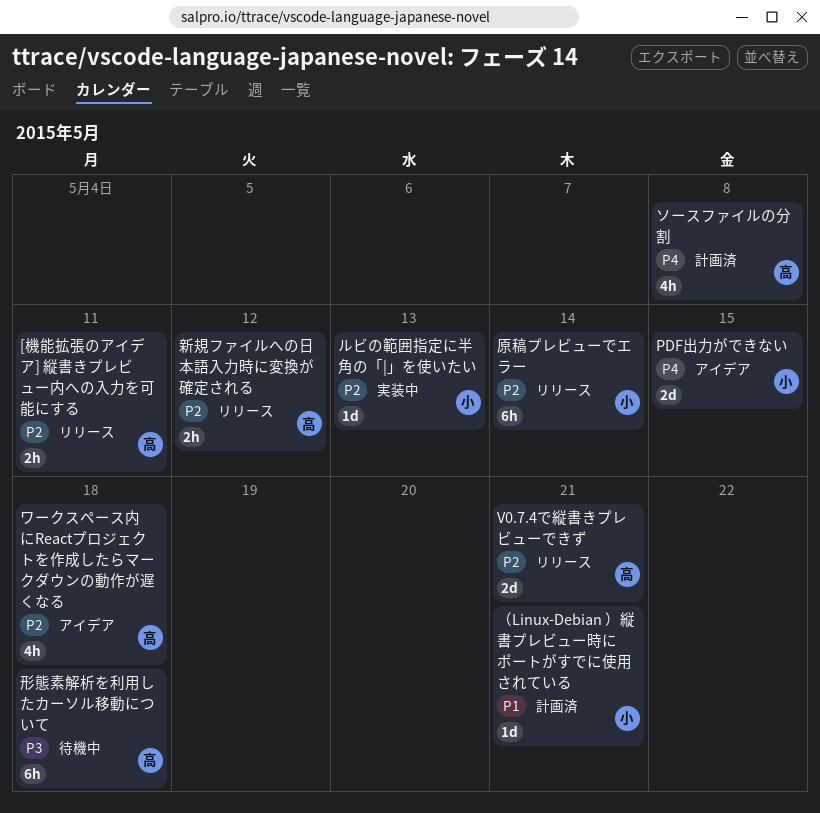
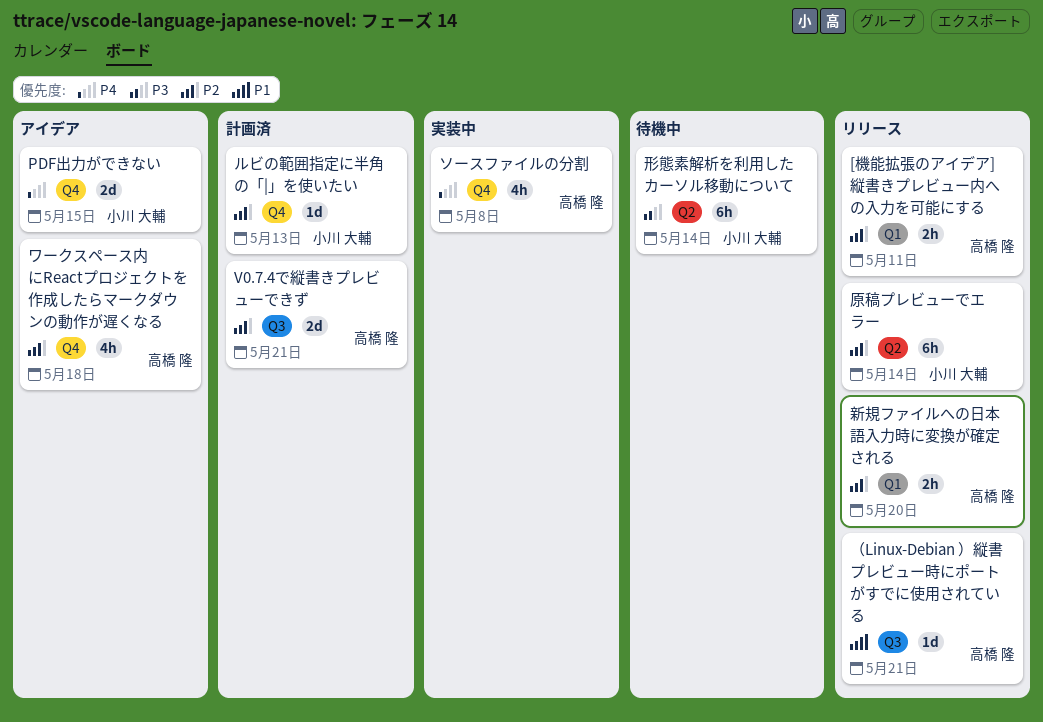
V0.7.4で縦書きプレビューできず, status: リリース -> 計画済
ソースファイルの分割, status: 計画済 -> 実装中
ルビの範囲指定に半角の「|」を使いたい, status: 実装中 -> 計画済
形態素解析を利用したカーソル移動について, owner: 高橋 隆 -> 小川 大輔
形態素解析を利用したカーソル移動について, due: May 18 -> May 14
新規ファイルへの日本語入力時に変換が確定される, due: May 12 -> May 20
（Linux-Debian ）縦書プレビュー時にポートがすでに使用されている, status: 計画済 -> リリース
（Linux-Debian ）縦書プレビュー時にポートがすでに使用されている, owner: 小川 大輔 -> 高橋 隆

